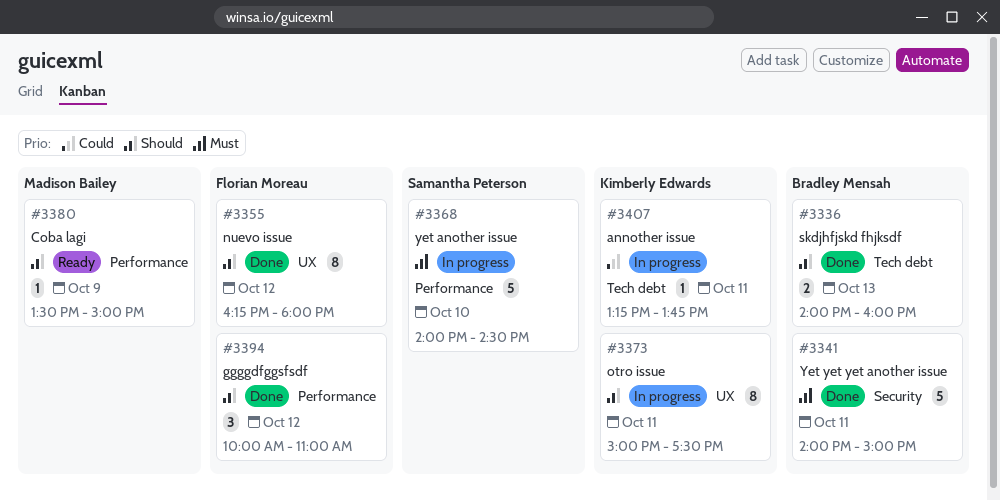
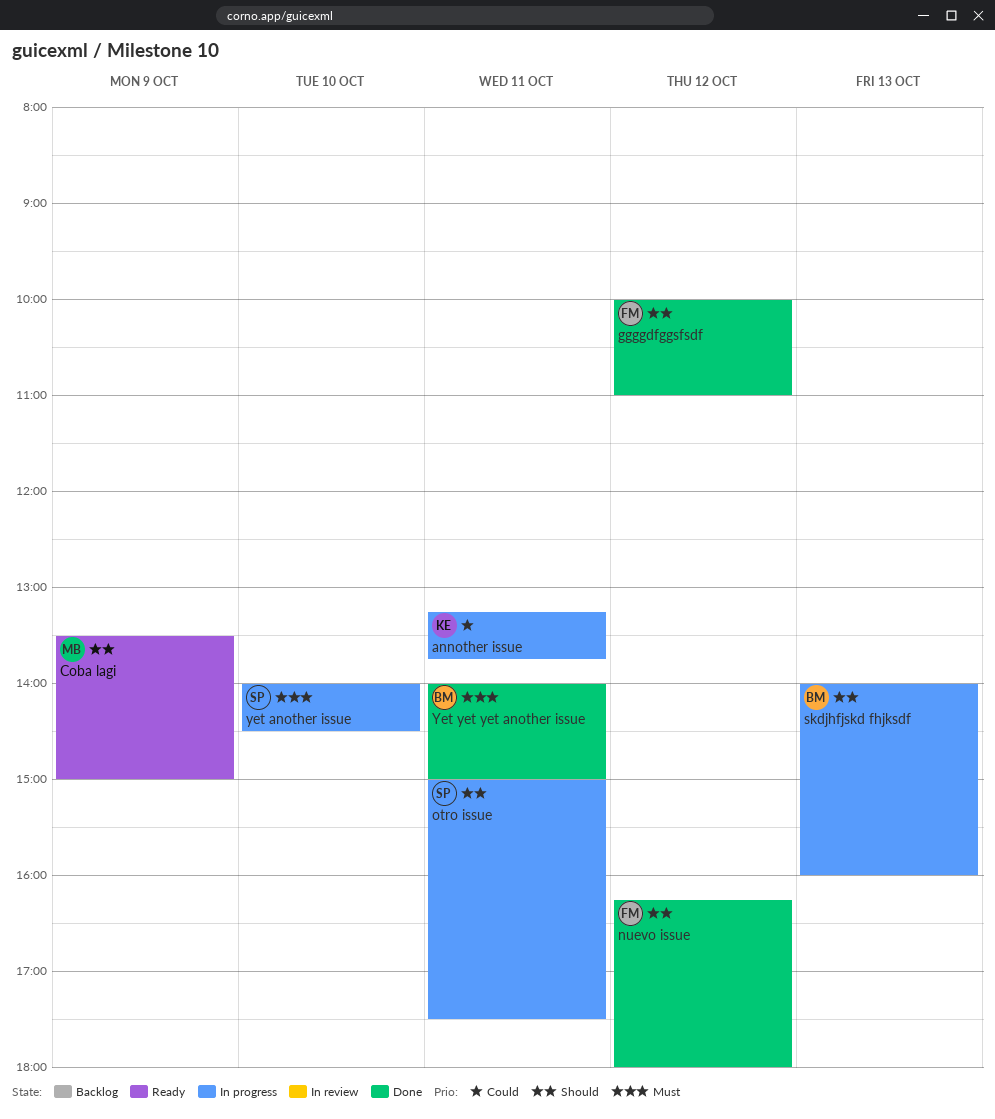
otro issue, owner: Kimberly Edwards -> Samantha Peterson
skdjhfjskd fhjksdf, status: Done -> In progress

